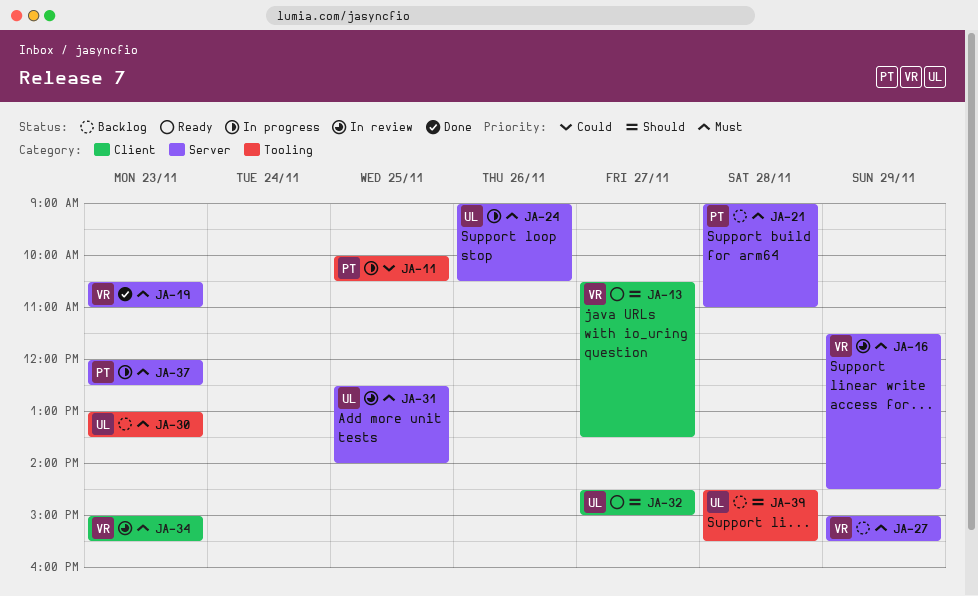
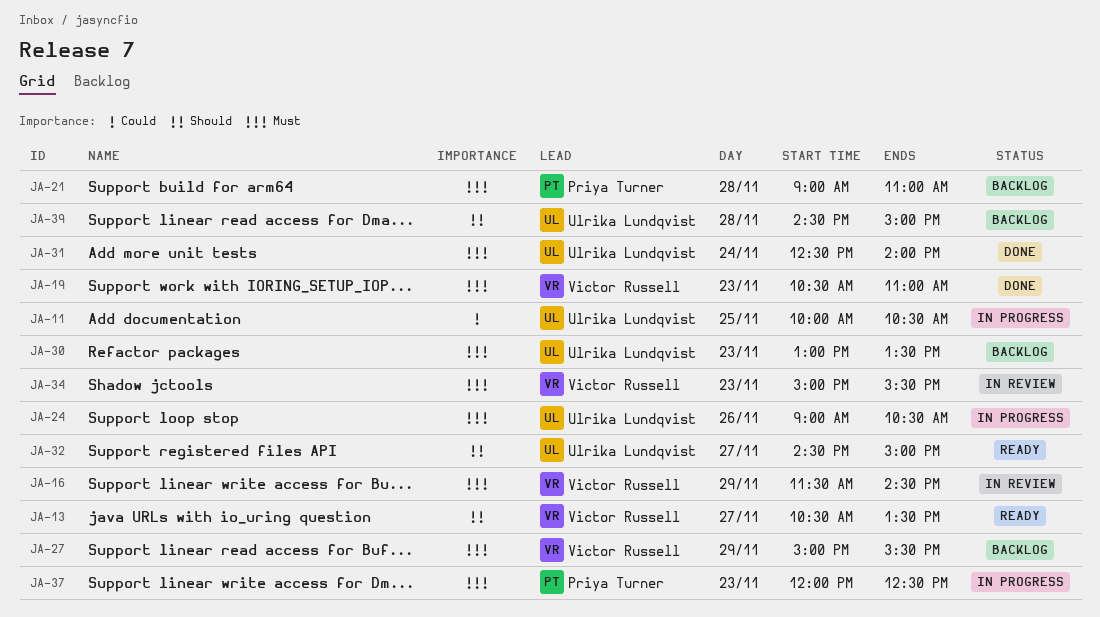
JA-11, owner: Priya Turner -> Ulrika Lundqvist
JA-31, status: In review -> Done
JA-31, day: Nov 25 -> Nov 24
JA-39, ends: 15:30 -> 15:00

